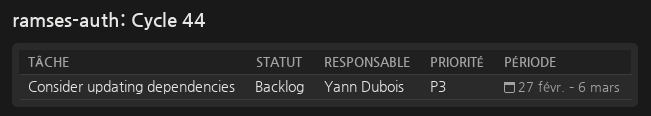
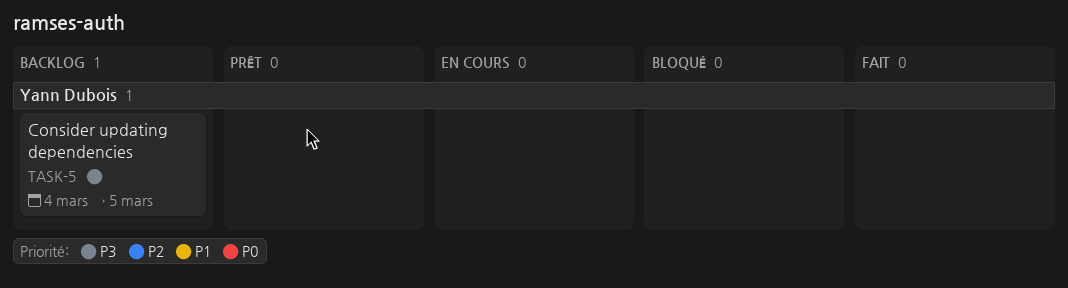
Consider updating dependencies, start: Feb 27 -> Mar 4
Consider updating dependencies, due: Mar 6 -> Mar 5

